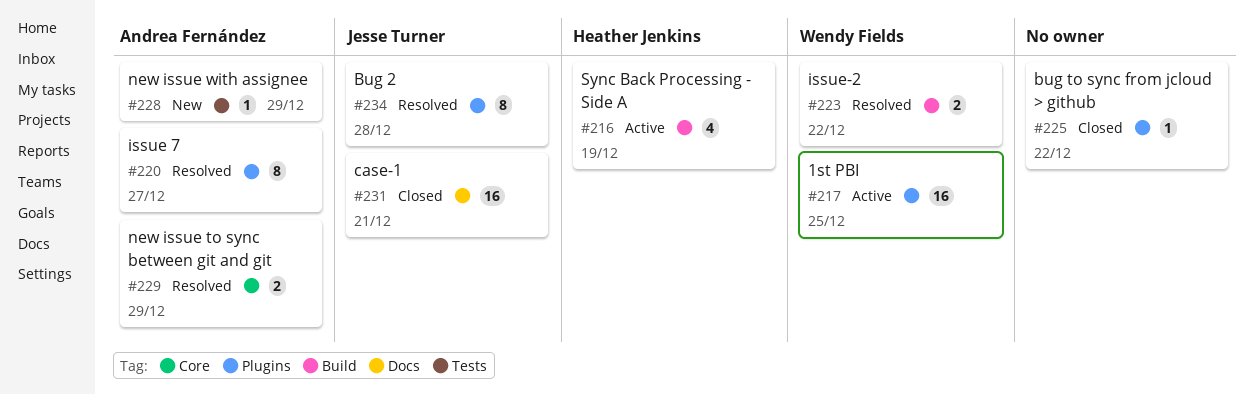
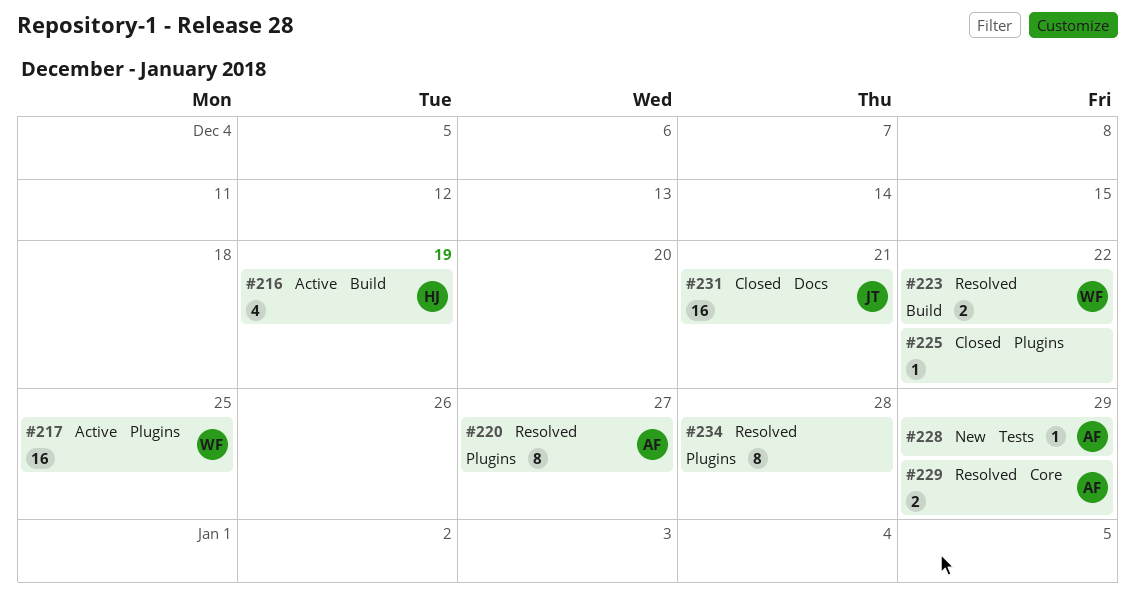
#234, owner: Jesse Turner -> none

